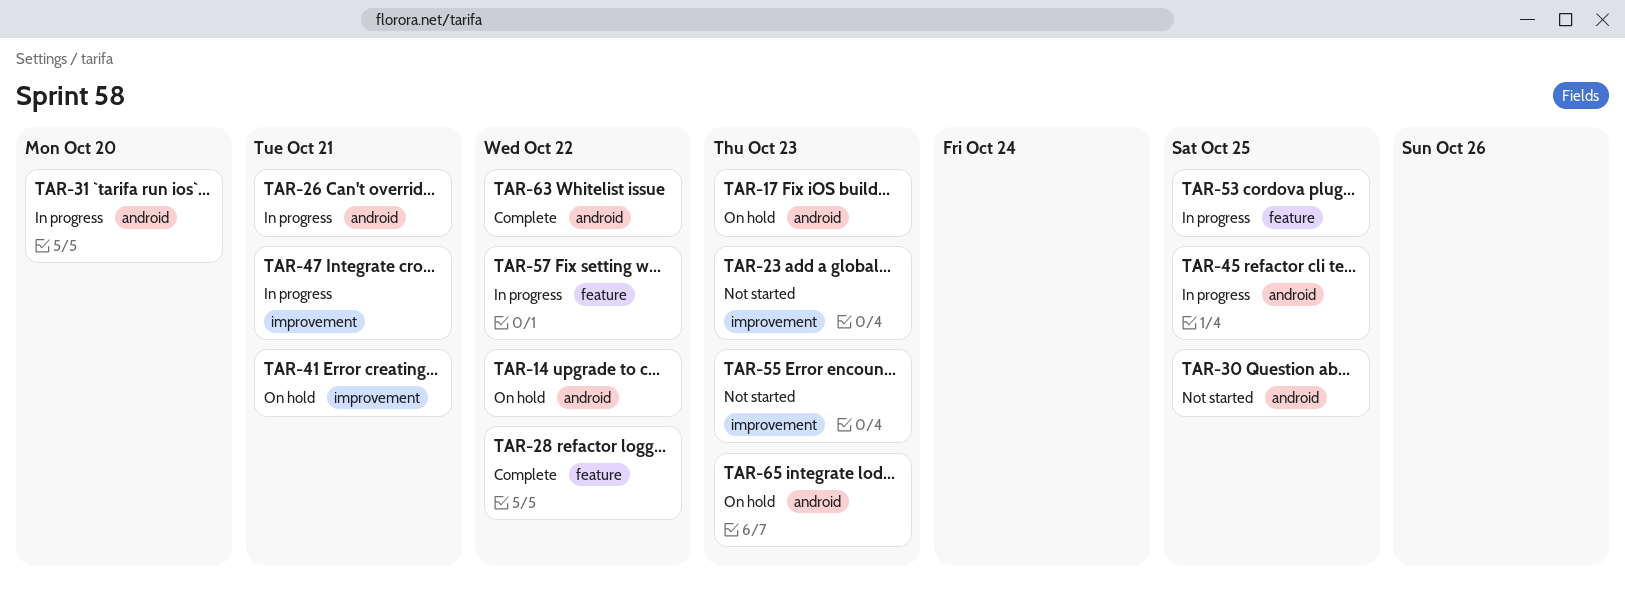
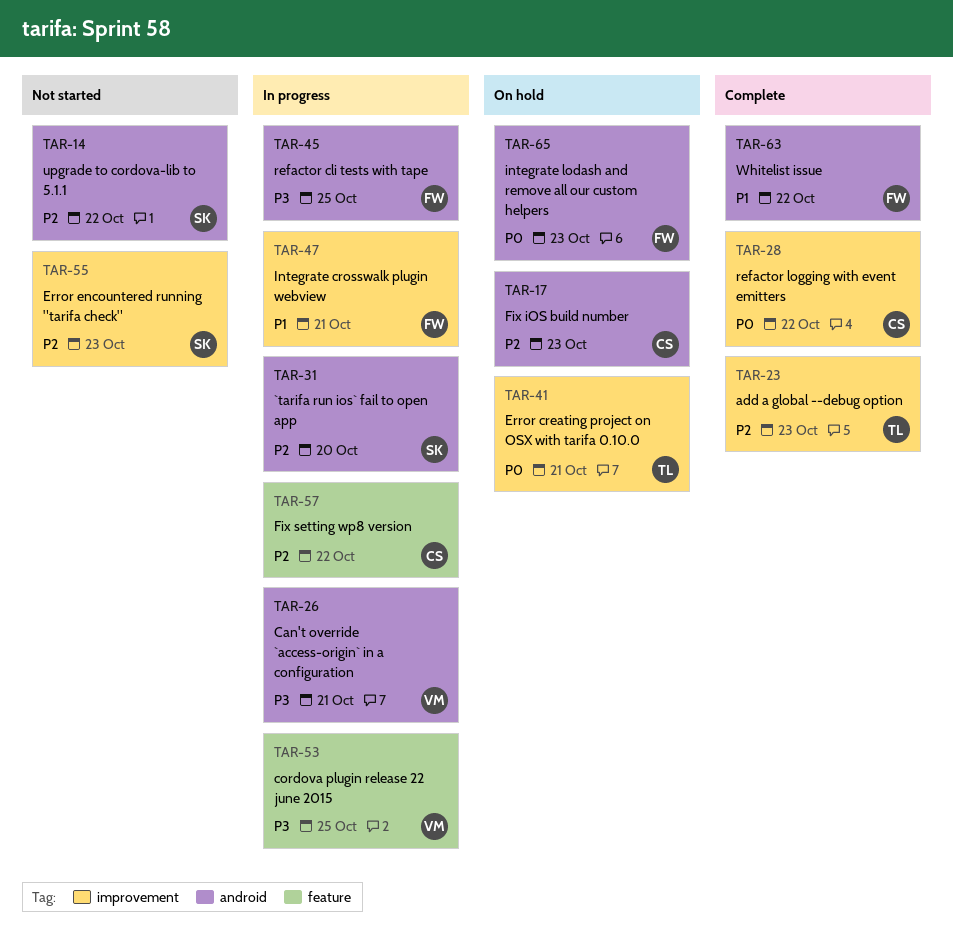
TAR-14, status: On hold -> Not started
TAR-23, status: Not started -> Complete
TAR-28, label: feature -> improvement
TAR-30: present -> none

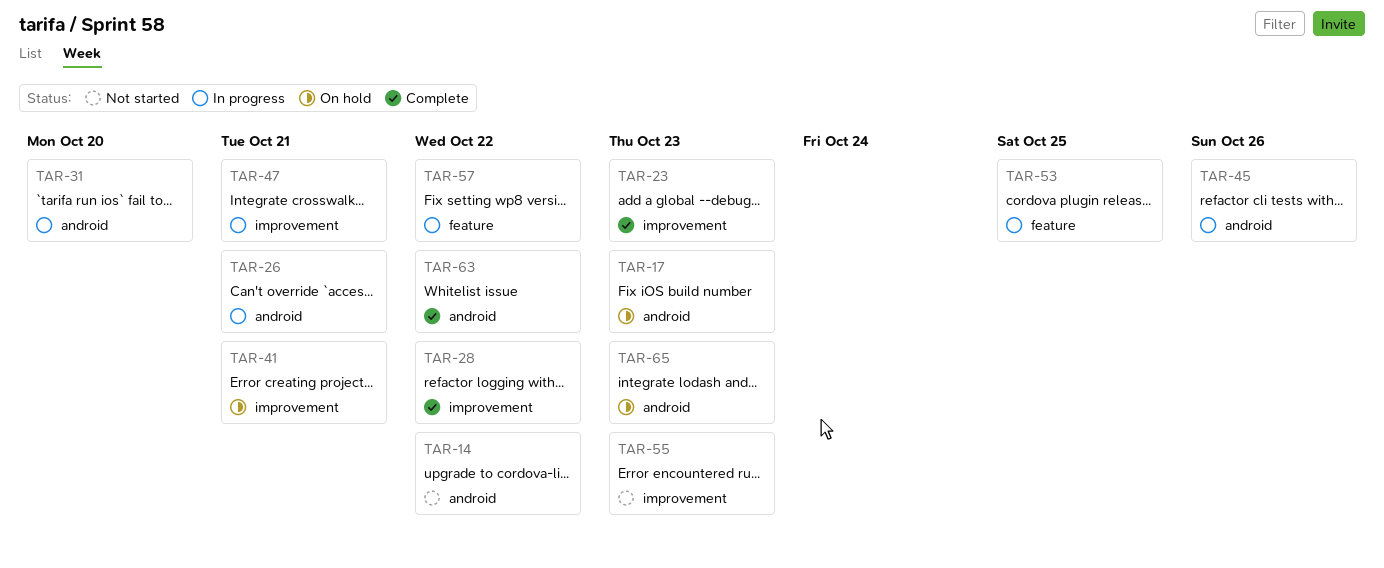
TAR-45, due: Oct 25 -> Oct 26

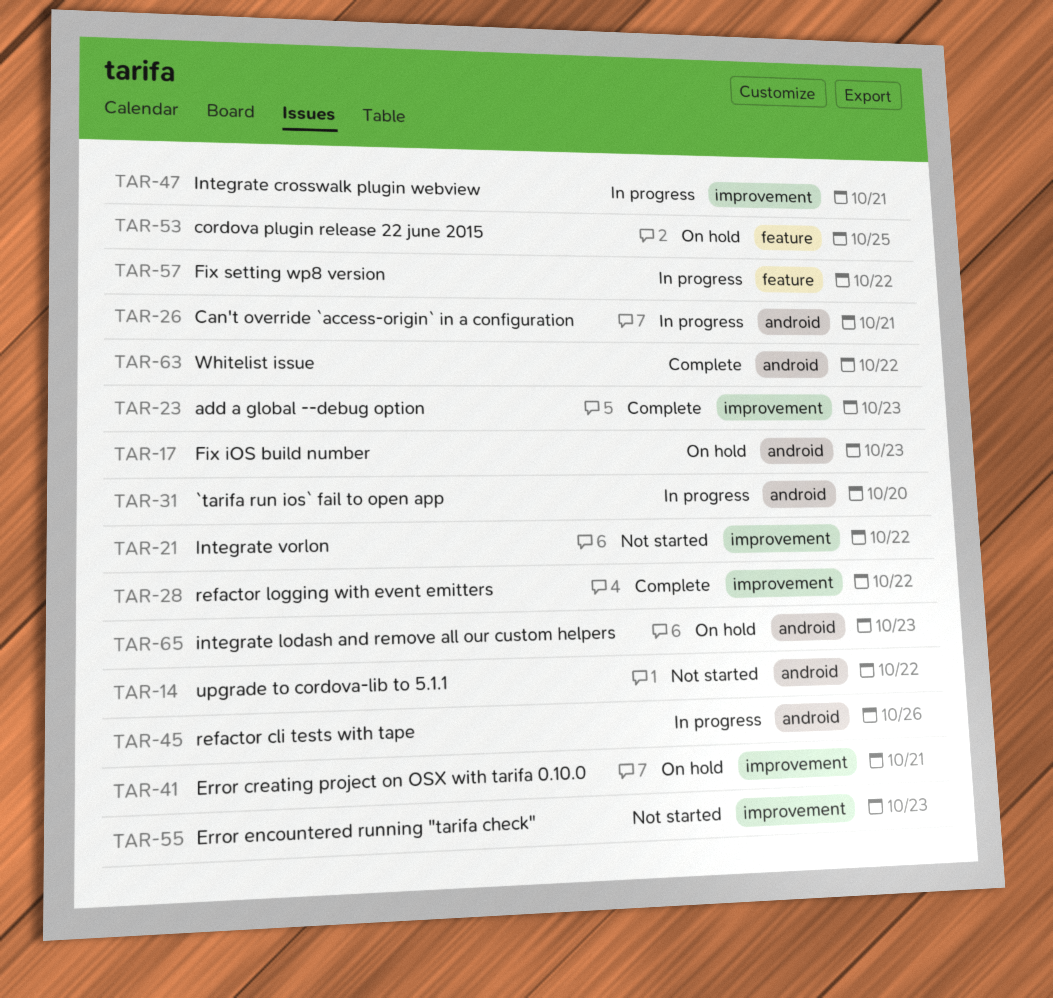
TAR-21: none -> present
TAR-53, status: In progress -> On hold

